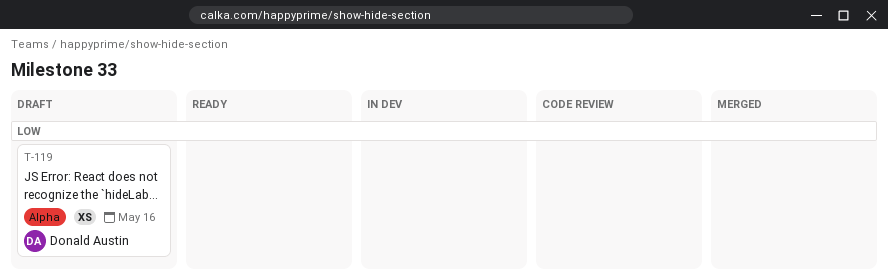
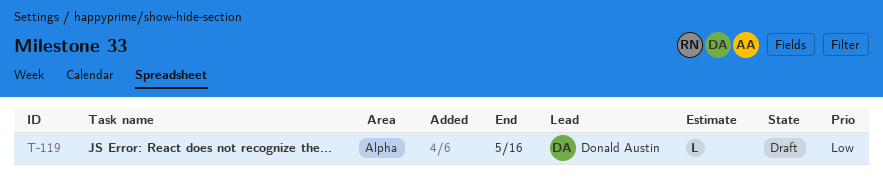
T-119, estimate: XS -> L

